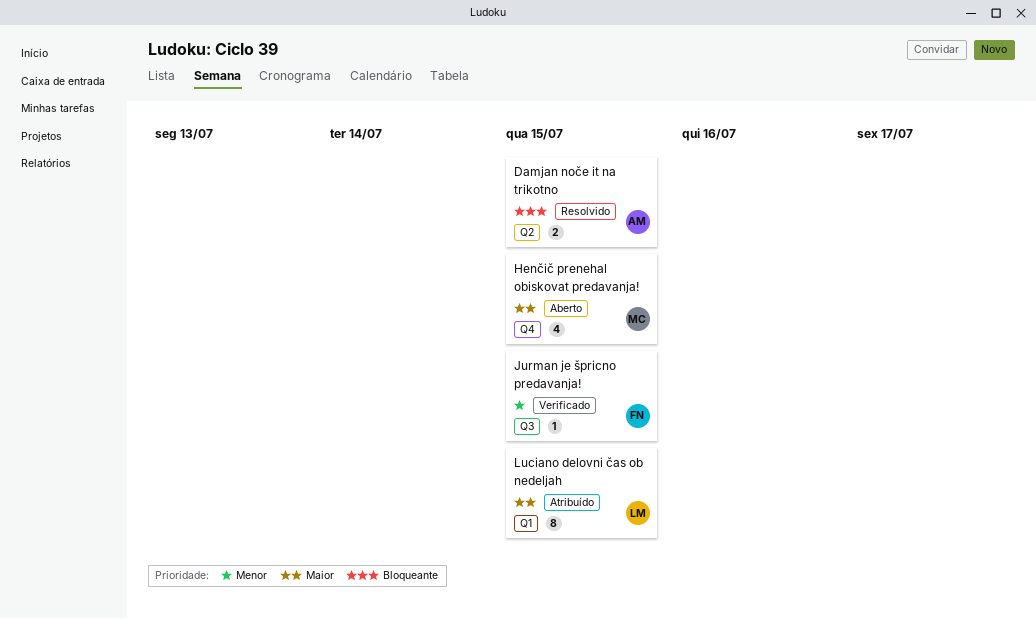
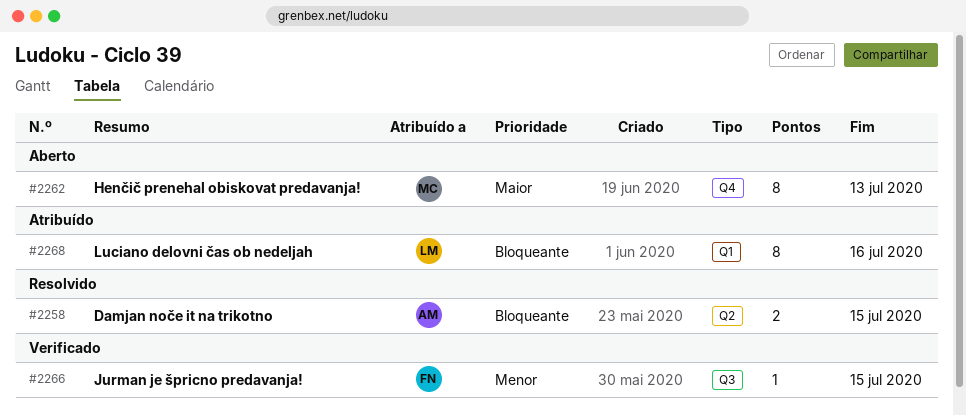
Henčič prenehal obiskovat predavanja!, estimate: 4 -> 8
Henčič prenehal obiskovat predavanja!, due: Jul 15 -> Jul 13
Luciano delovni čas ob nedeljah, priority: Maior -> Bloqueante
Luciano delovni čas ob nedeljah, due: Jul 15 -> Jul 16

